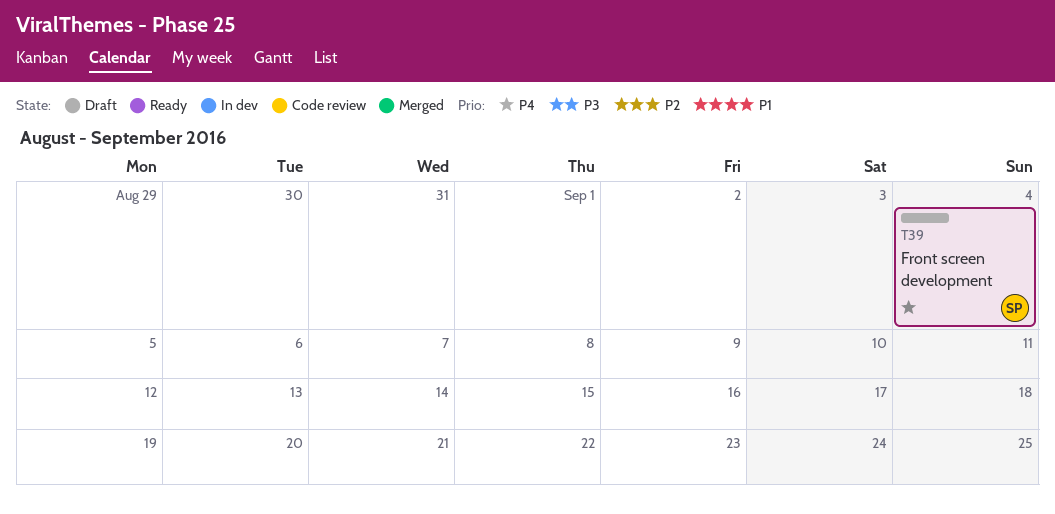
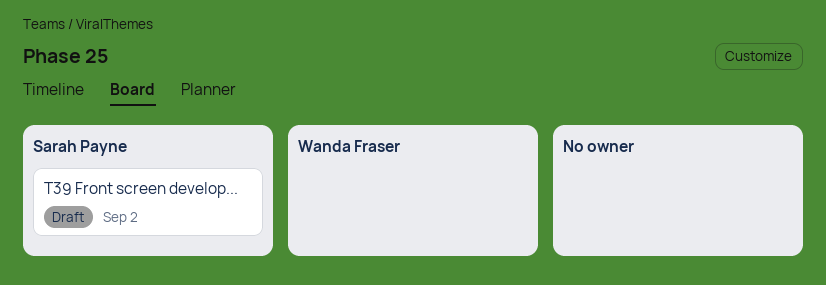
T39, due: Sep 4 -> Sep 2

